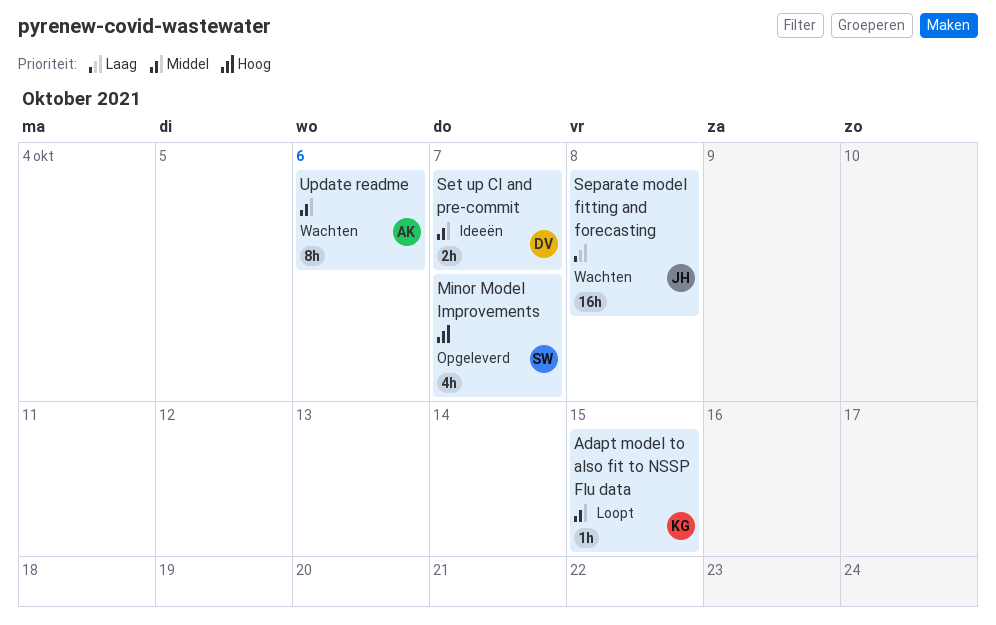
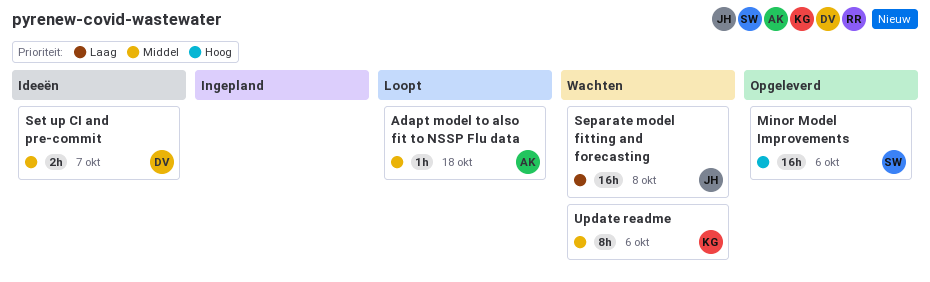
Adapt model to also fit to NSSP Flu data, owner: KG -> AK
Adapt model to also fit to NSSP Flu data, due: Oct 15 -> Oct 18
Minor Model Improvements, estimate: 4h -> 16h
Minor Model Improvements, due: Oct 7 -> Oct 6
Update readme, owner: AK -> KG

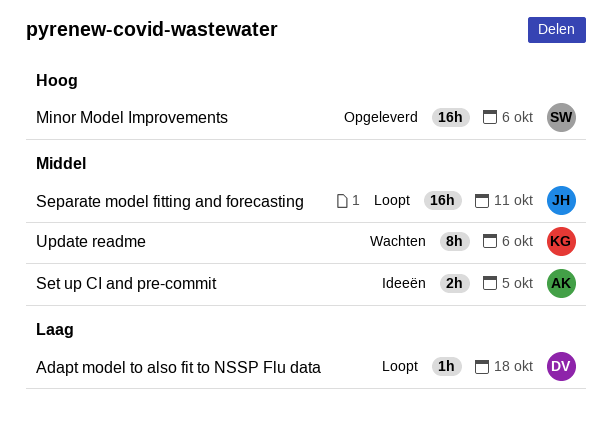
Adapt model to also fit to NSSP Flu data, owner: AK -> DV
Adapt model to also fit to NSSP Flu data, priority: Middel -> Laag
Separate model fitting and forecasting, status: Wachten -> Loopt
Separate model fitting and forecasting, priority: Laag -> Middel
Separate model fitting and forecasting, due: Oct 8 -> Oct 11
Set up CI and pre-commit, owner: DV -> AK
Set up CI and pre-commit, due: Oct 7 -> Oct 5

